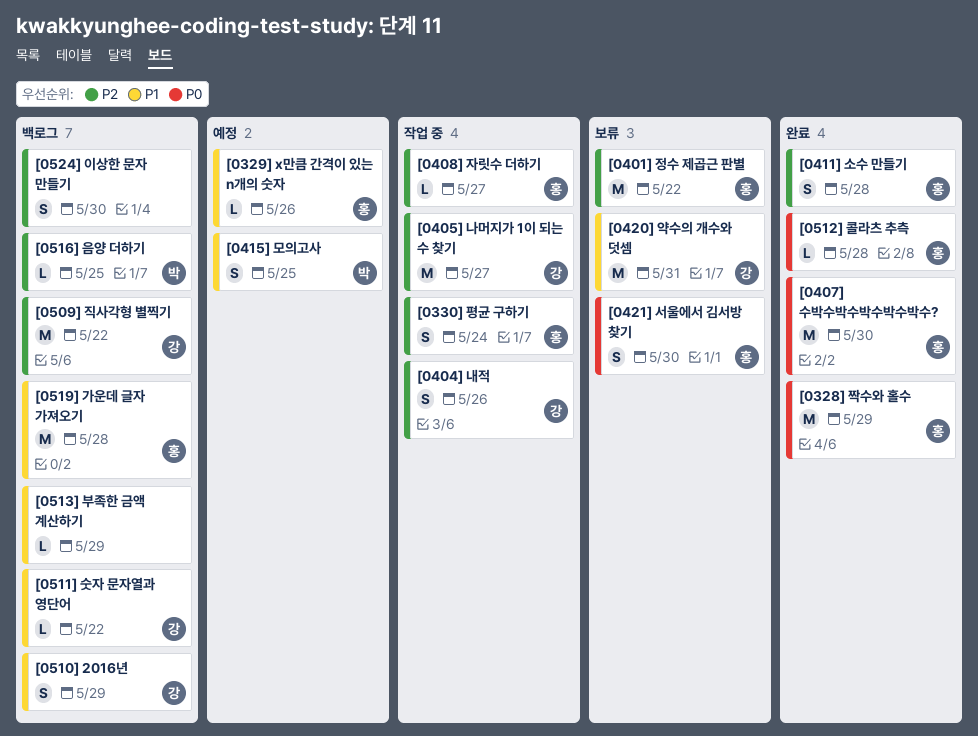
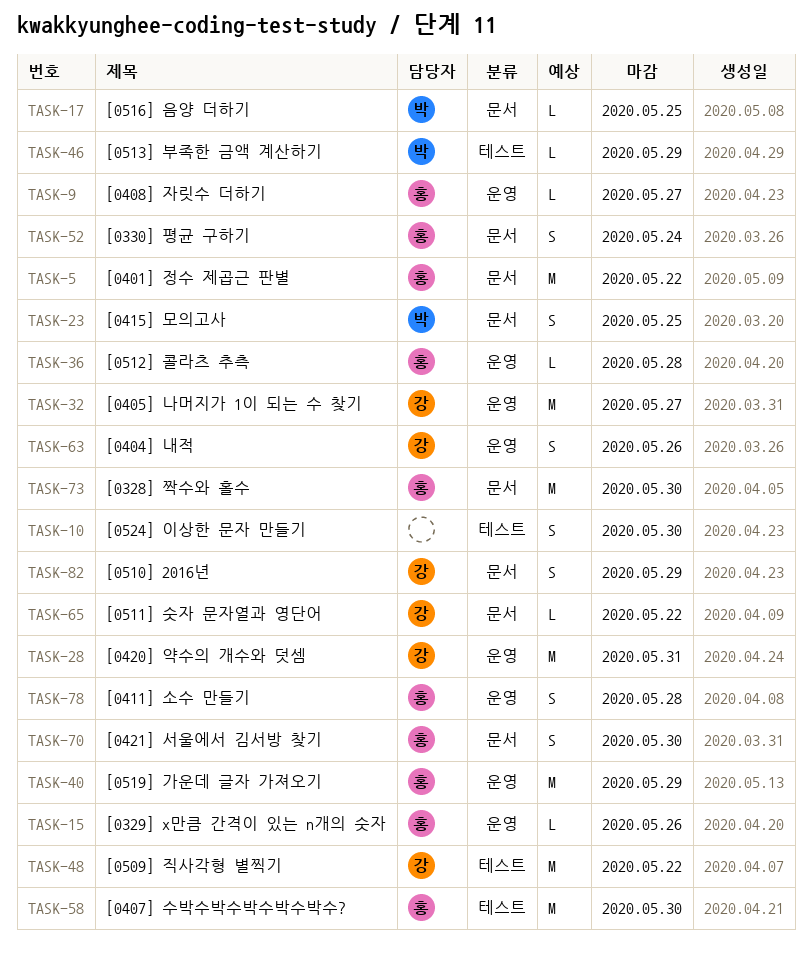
[0328] 짝수와 홀수, due: May 29 -> May 30
[0513] 부족한 금액 계산하기, owner: none -> 박
[0519] 가운데 글자 가져오기, due: May 28 -> May 29

